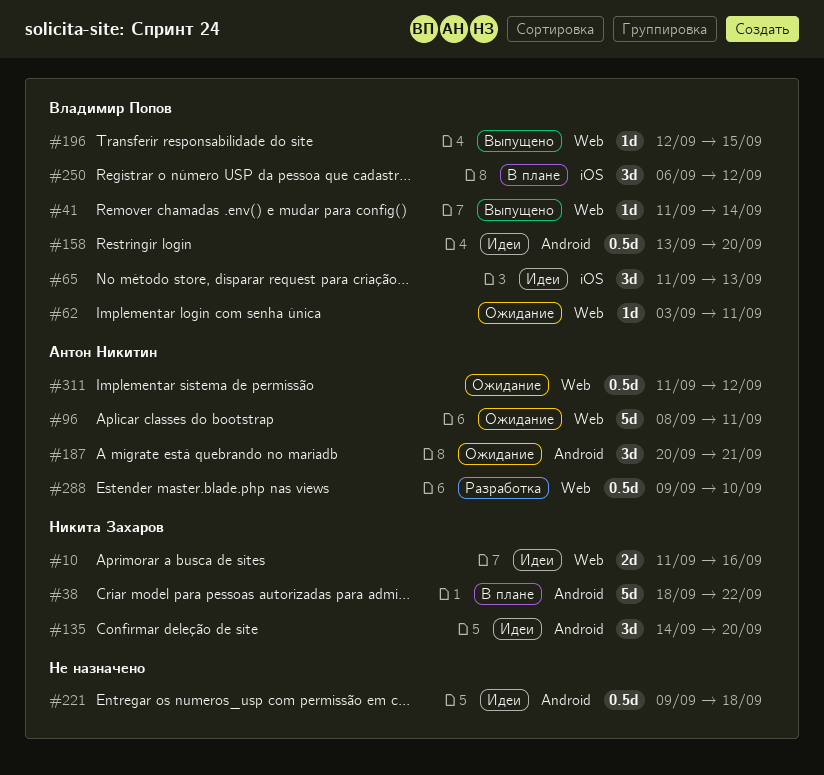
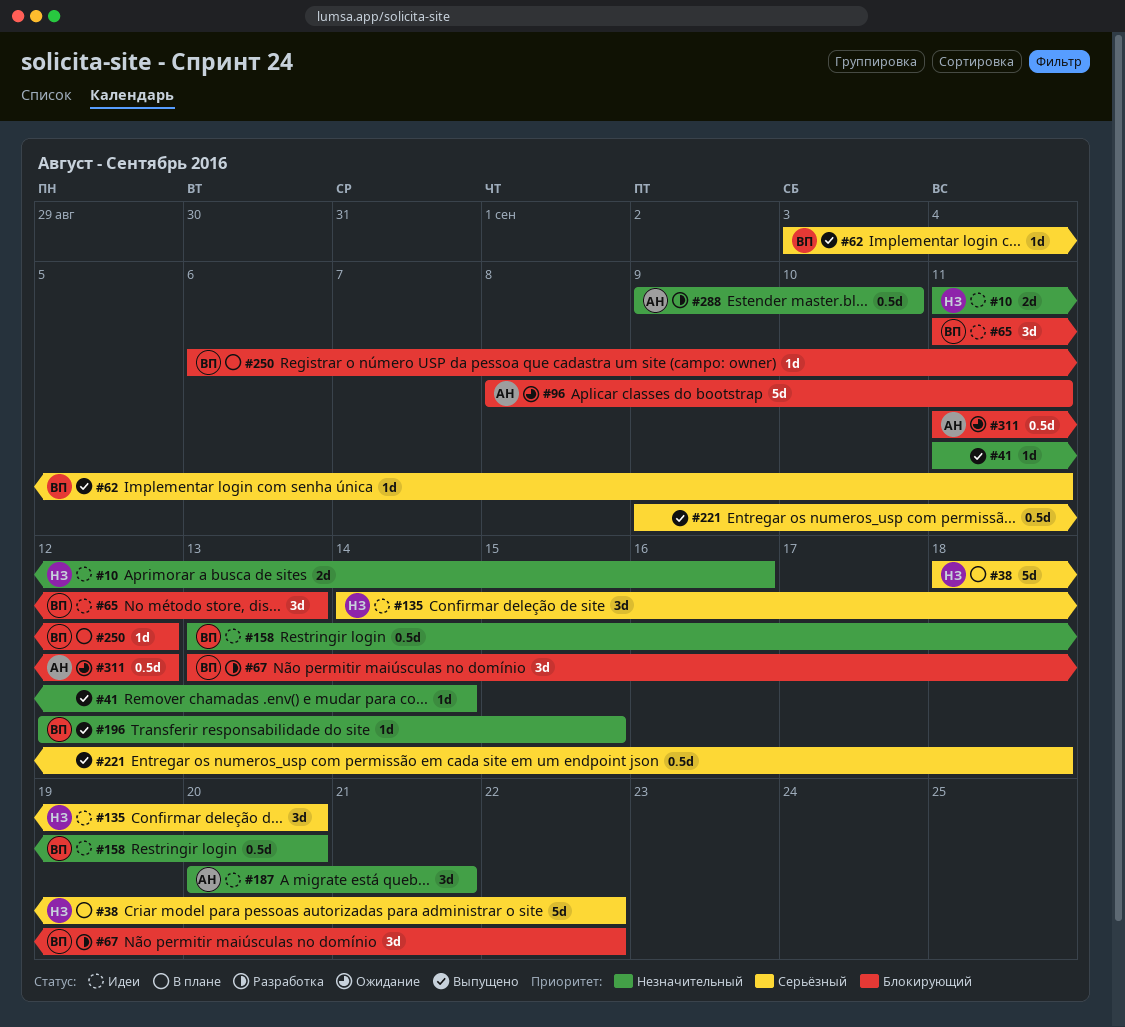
#41, owner: Владимир Попов -> none
#62, status: Ожидание -> Выпущено
#67: none -> present
#187, status: Ожидание -> Идеи
#221, status: Идеи -> Выпущено
#250, estimate: 3d -> 1d

